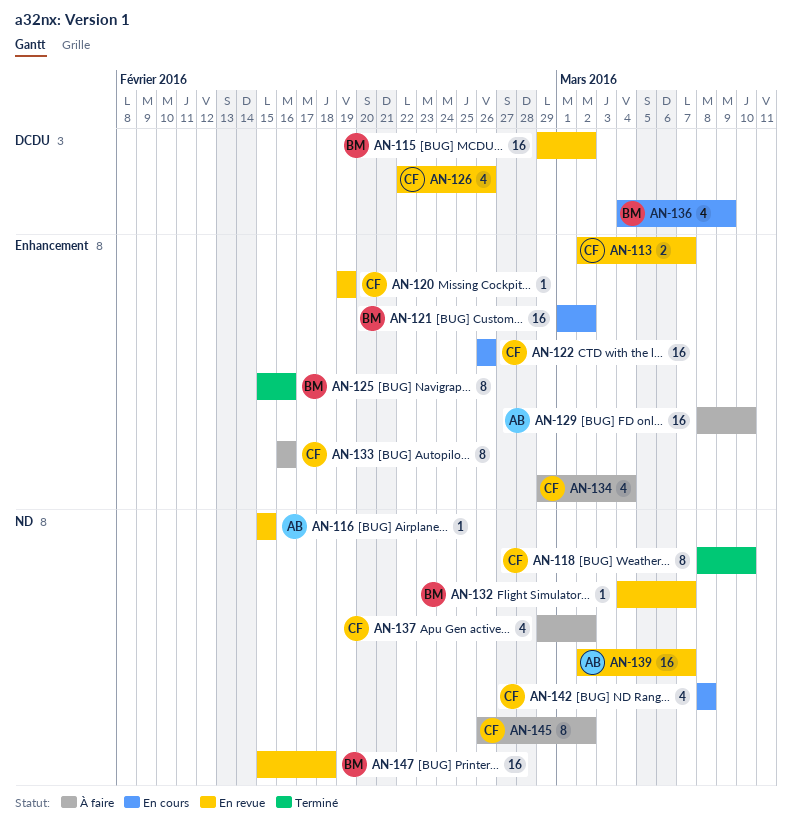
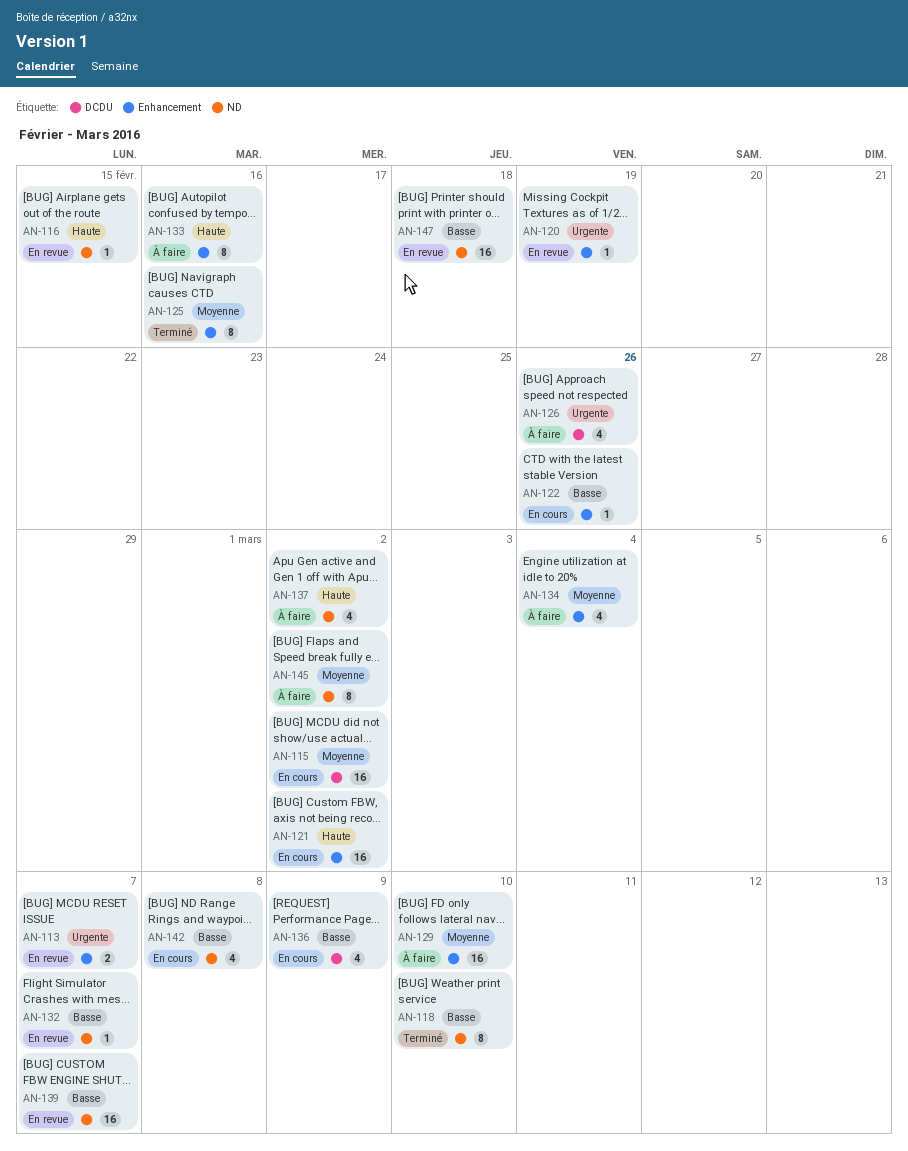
AN-115, status: En revue -> En cours
AN-122, estimate: 16 -> 1
AN-126, status: En revue -> À faire

